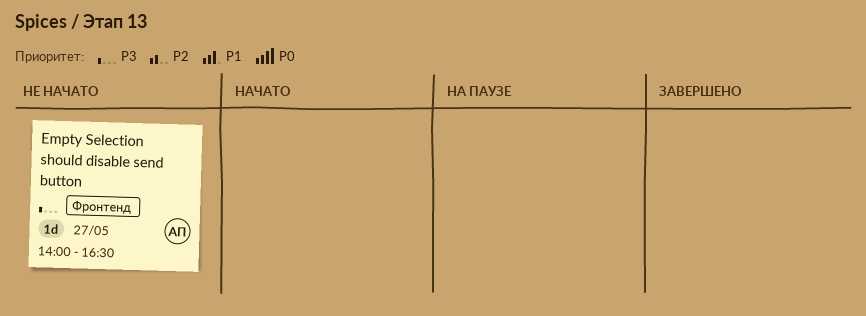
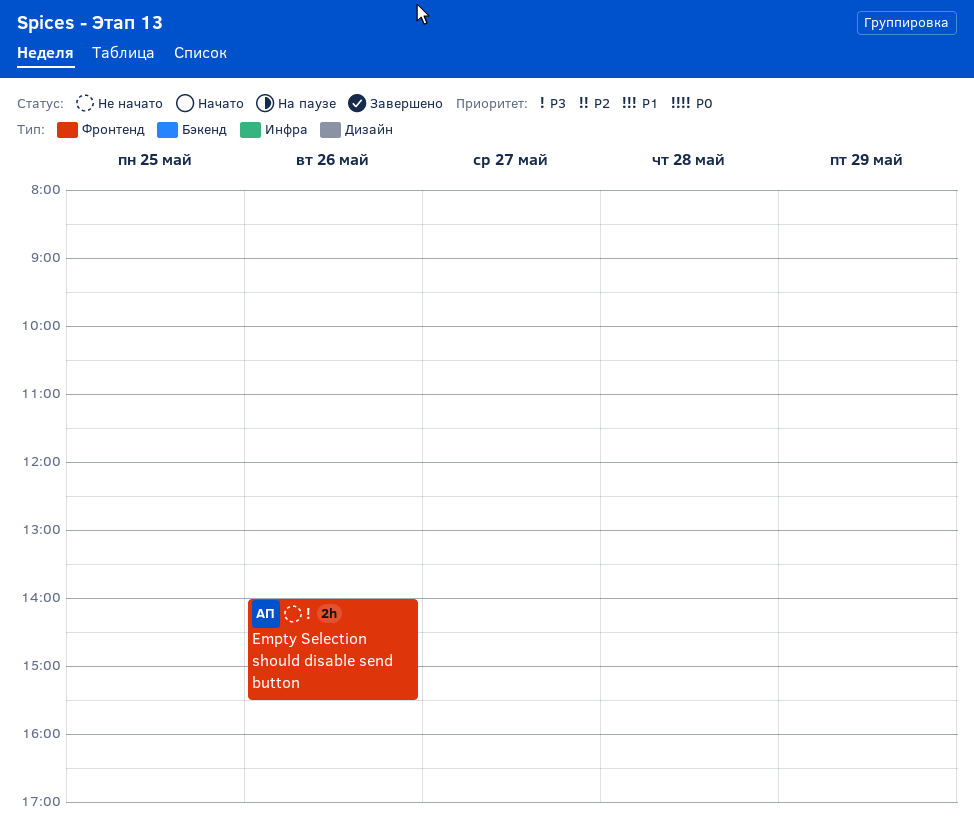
Empty Selection should disable send button, estimate: 1d -> 2h
Empty Selection should disable send button, day: May 27 -> May 26
Empty Selection should disable send button, ends: 16:30 -> 15:30

